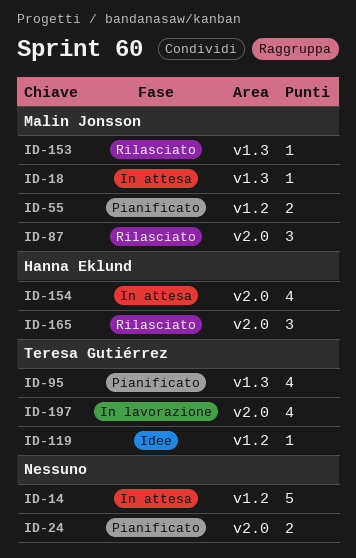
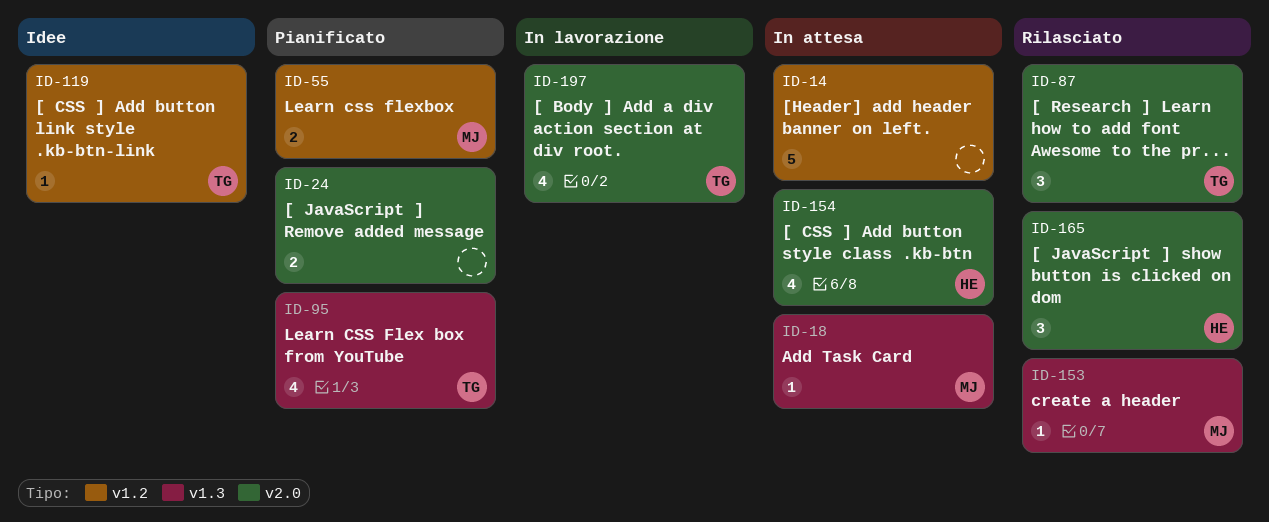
ID-87, owner: Malin Jonsson -> Teresa Gutiérrez

